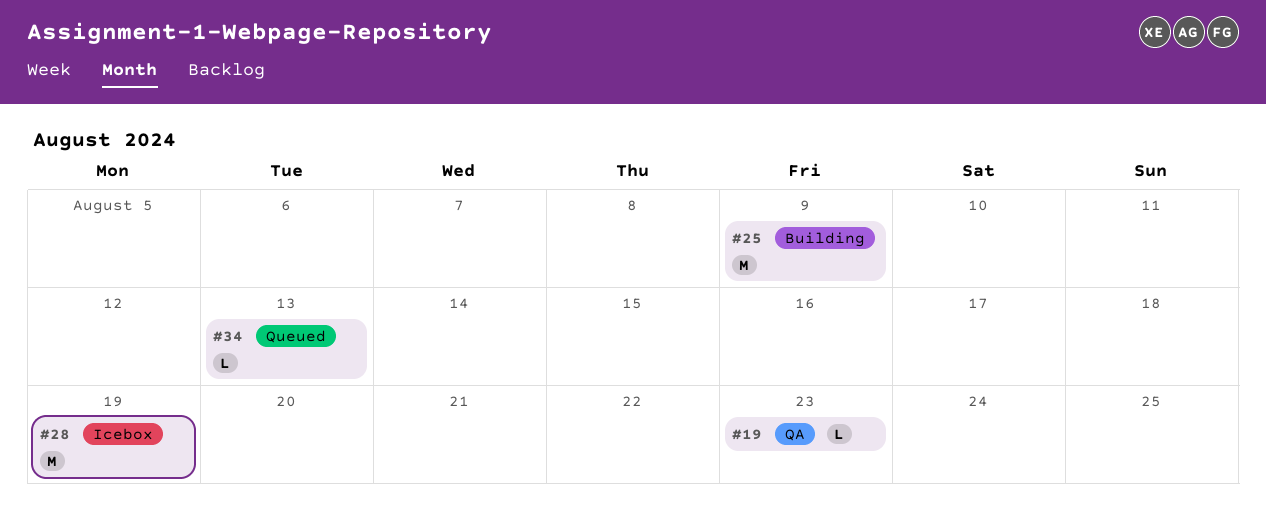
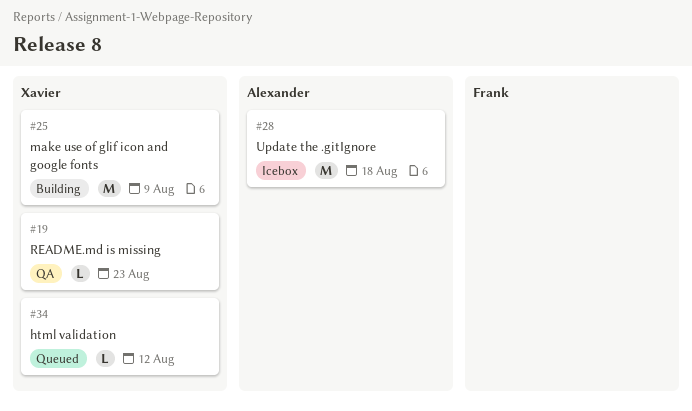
#28, due: Aug 19 -> Aug 18
#34, due: Aug 13 -> Aug 12

